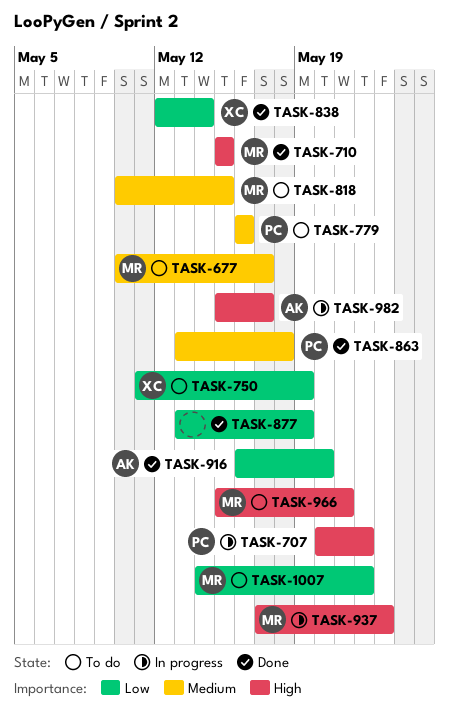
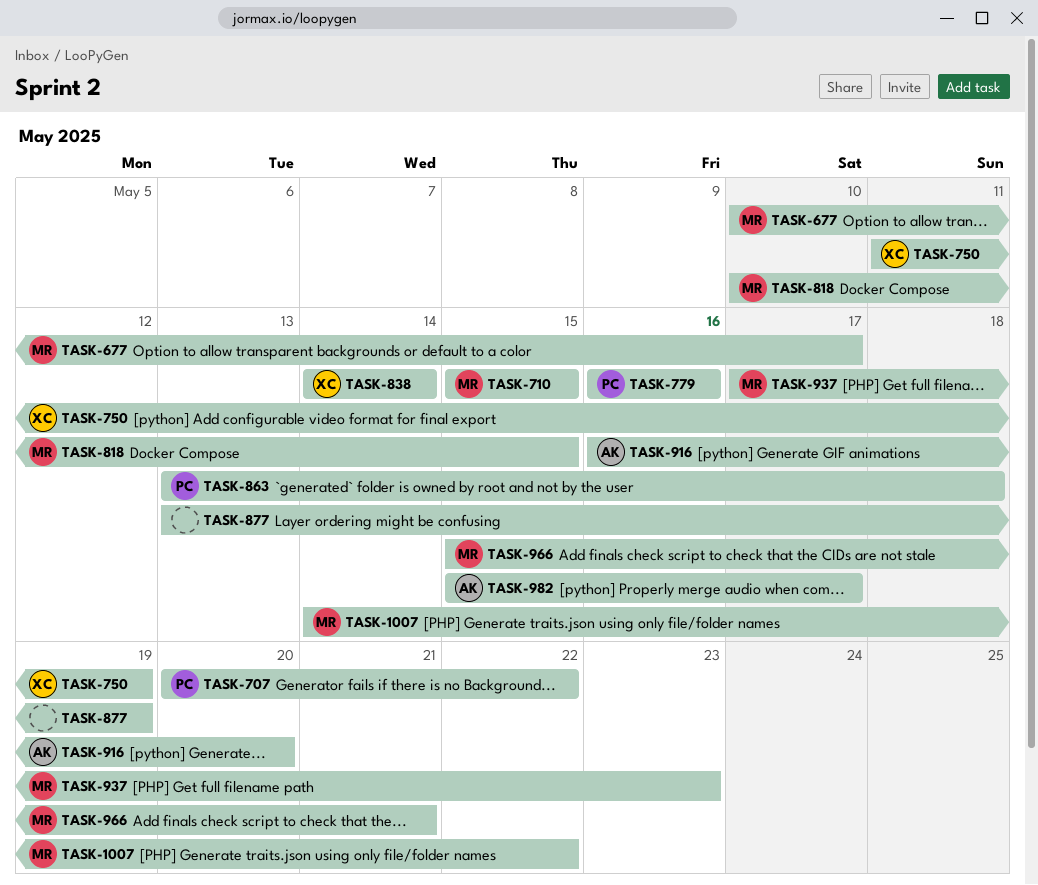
TASK-838, start: May 12 -> May 14

